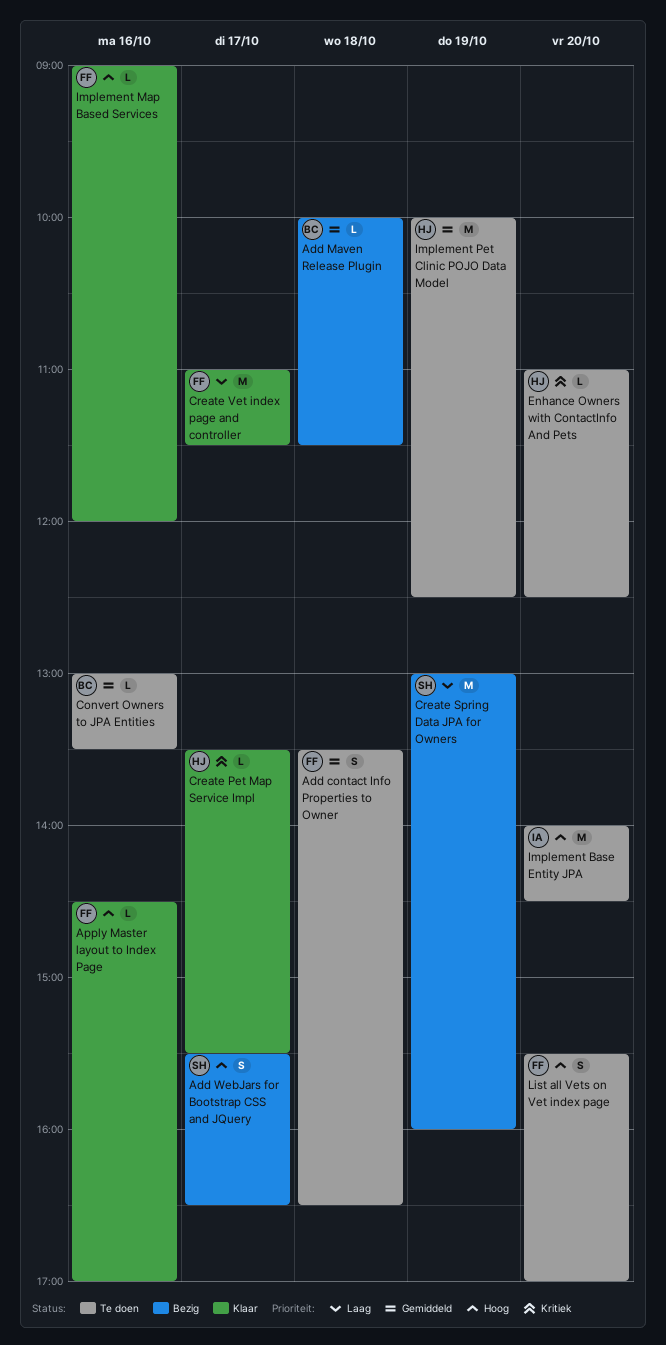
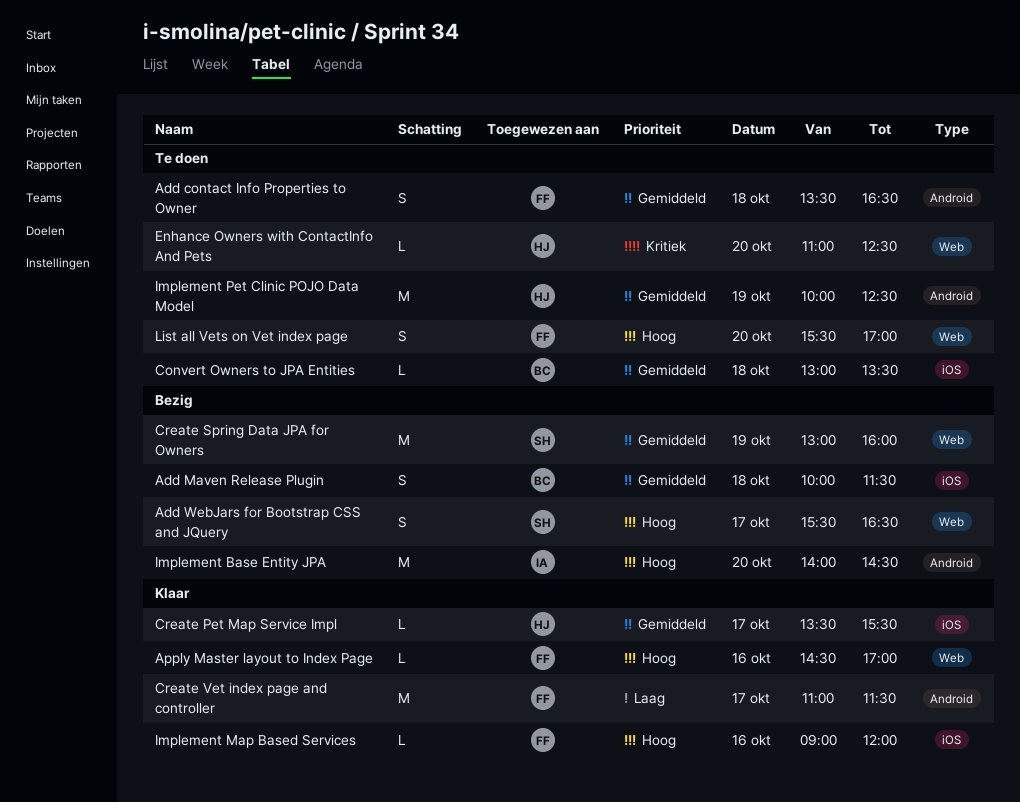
Add Maven Release Plugin, estimate: L -> S
Convert Owners to JPA Entities, day: Oct 16 -> Oct 18
Create Pet Map Service Impl, priority: Kritiek -> Gemiddeld
Create Spring Data JPA for Owners, priority: Laag -> Gemiddeld
Implement Base Entity JPA, status: Te doen -> Bezig

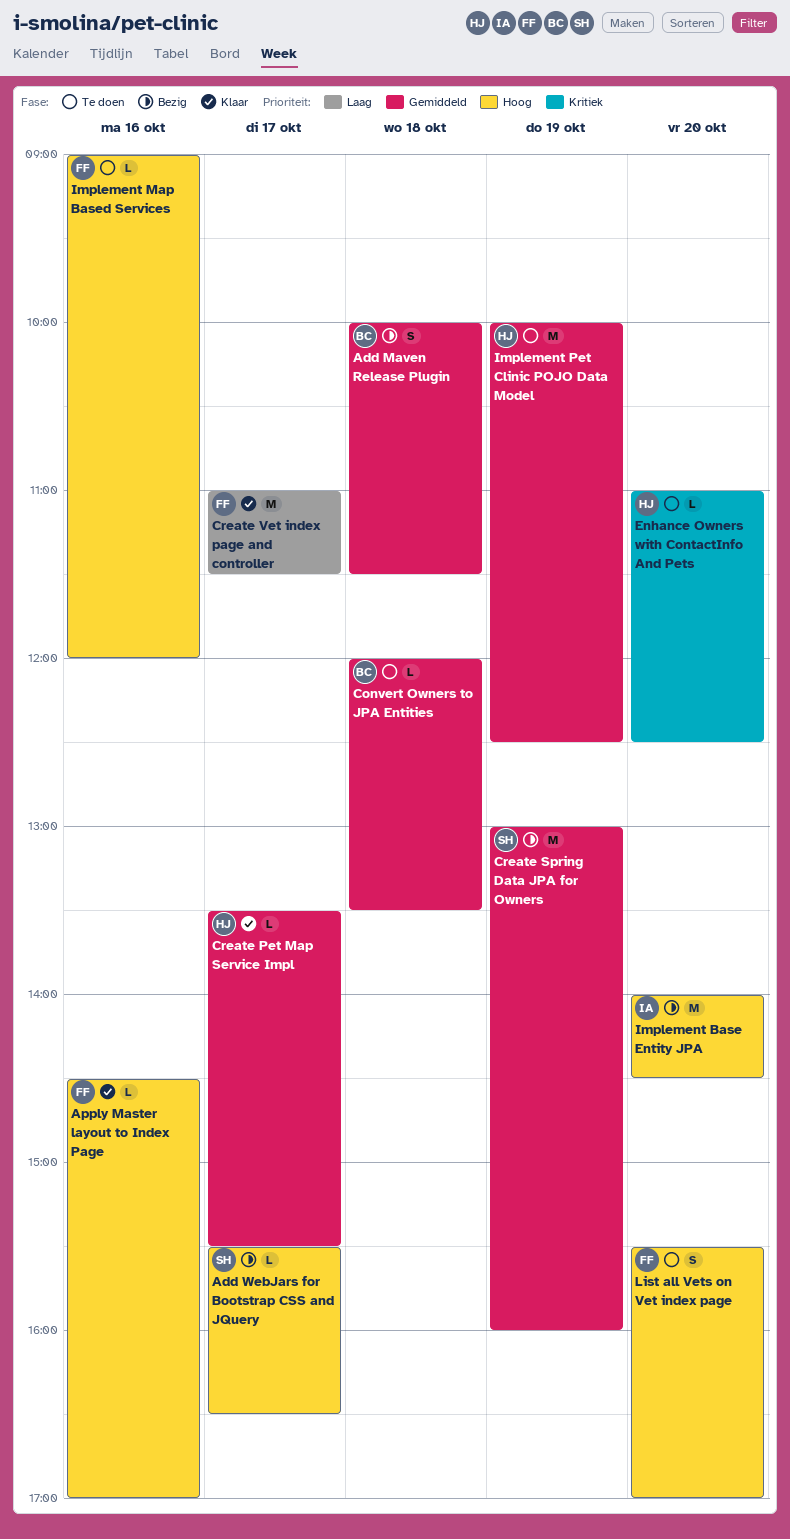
Add contact Info Properties to Owner: present -> none
Add WebJars for Bootstrap CSS and JQuery, estimate: S -> L
Convert Owners to JPA Entities, begins: 13:00 -> 12:00
Implement Map Based Services, status: Klaar -> Te doen

